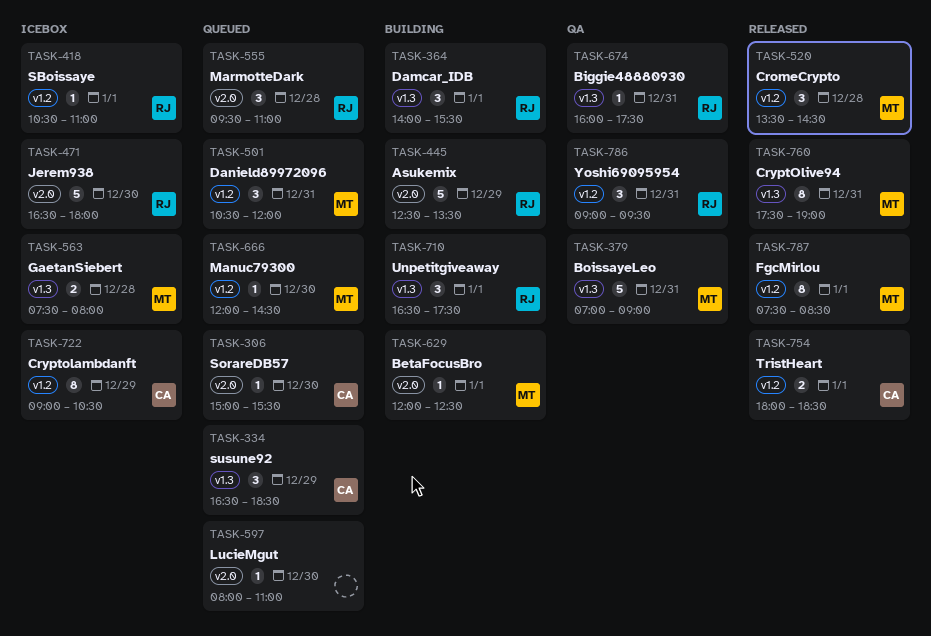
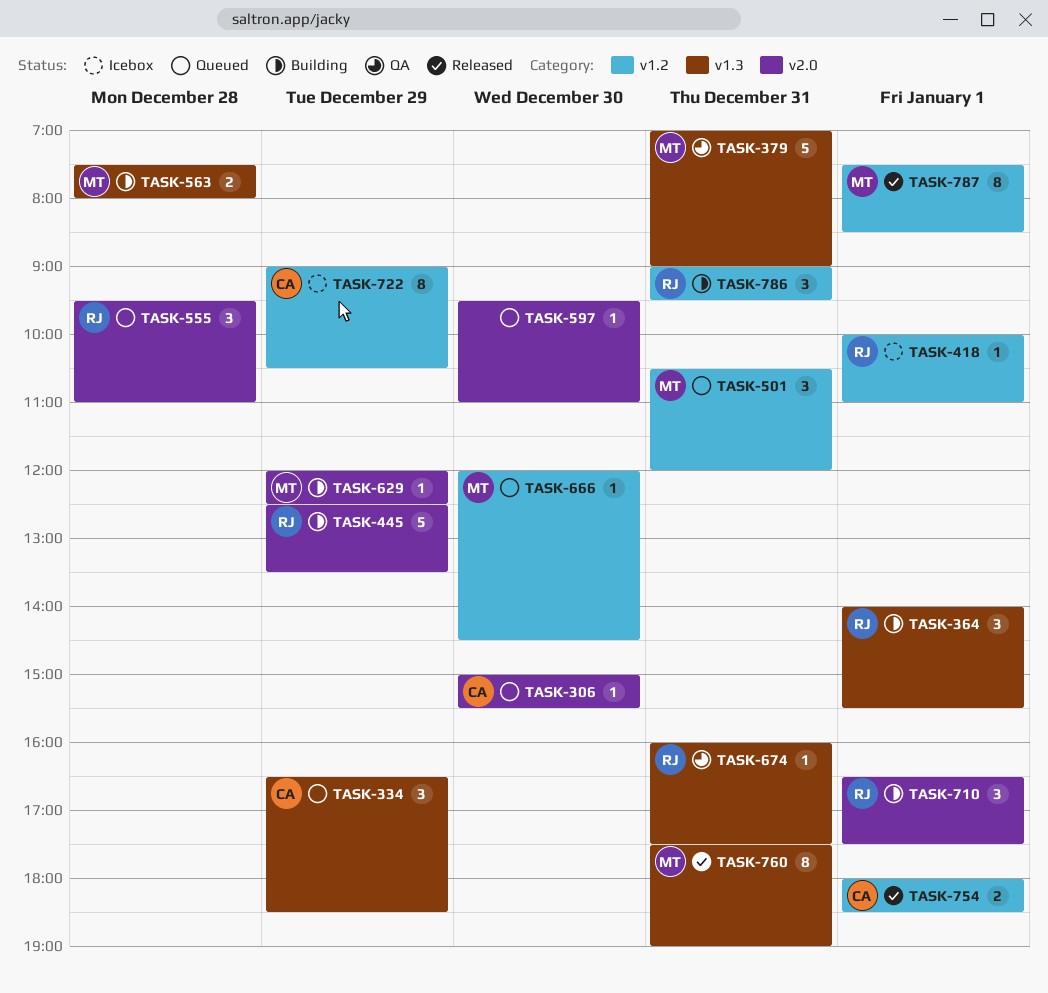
TASK-418, begins: 10:30 -> 10:00
TASK-471: present -> none
TASK-520: present -> none
TASK-563, status: Icebox -> Building
TASK-597, begins: 08:00 -> 09:30
TASK-629, day: Jan 1 -> Dec 29
TASK-710, label: v1.3 -> v2.0
TASK-786, status: QA -> Building

